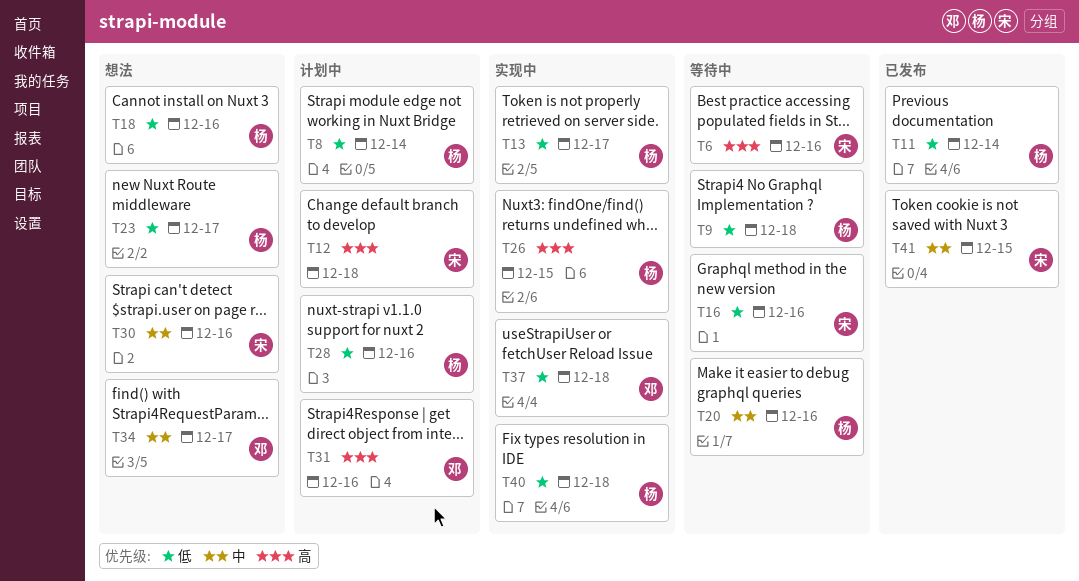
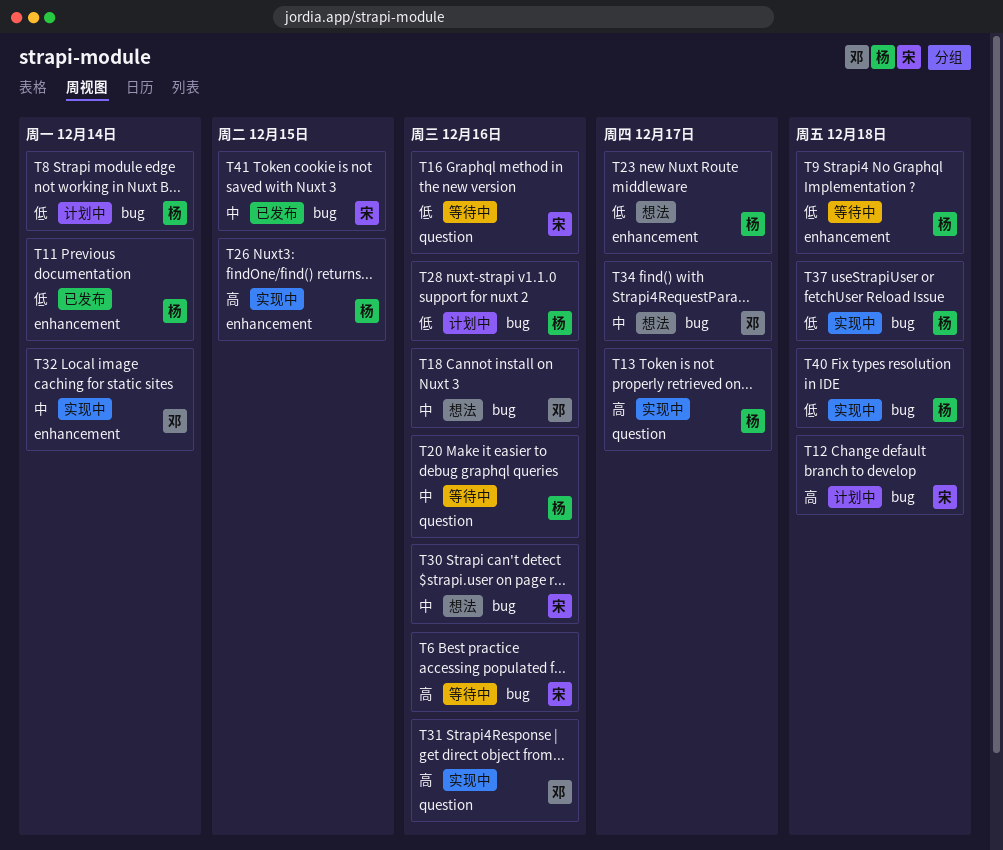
T13, priority: 低 -> 高
T18, owner: 杨 -> 邓
T18, priority: 低 -> 中
T31, status: 计划中 -> 实现中
T32: none -> present
T37, owner: 邓 -> 杨

